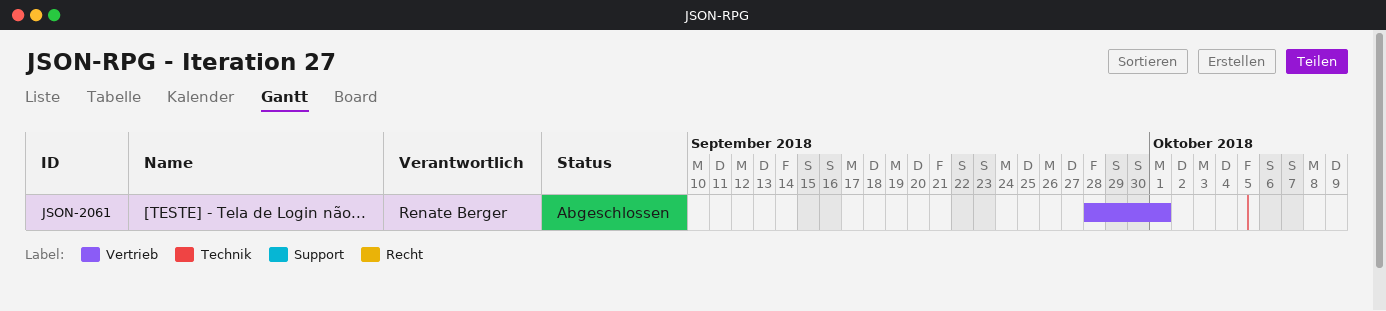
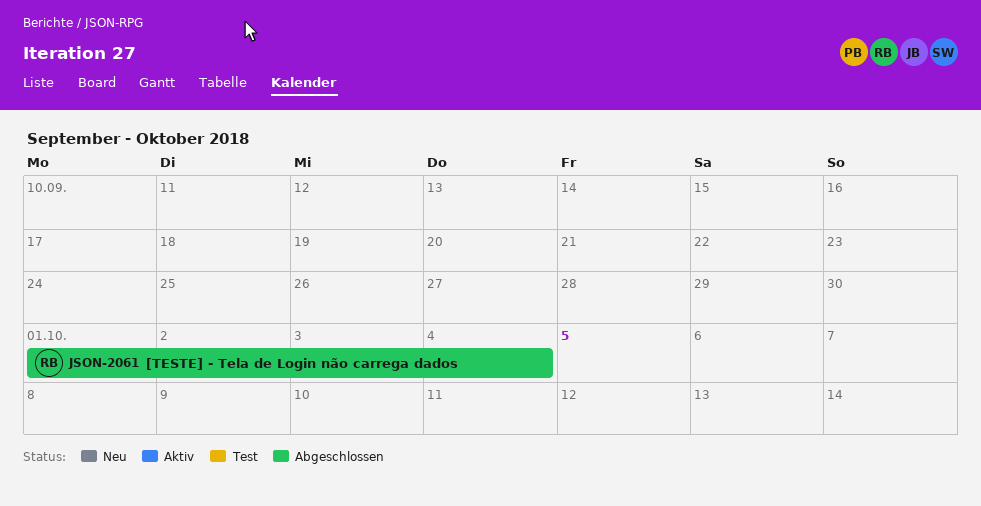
JSON-2061, start: Sep 28 -> Oct 1
JSON-2061, due: Oct 1 -> Oct 4

